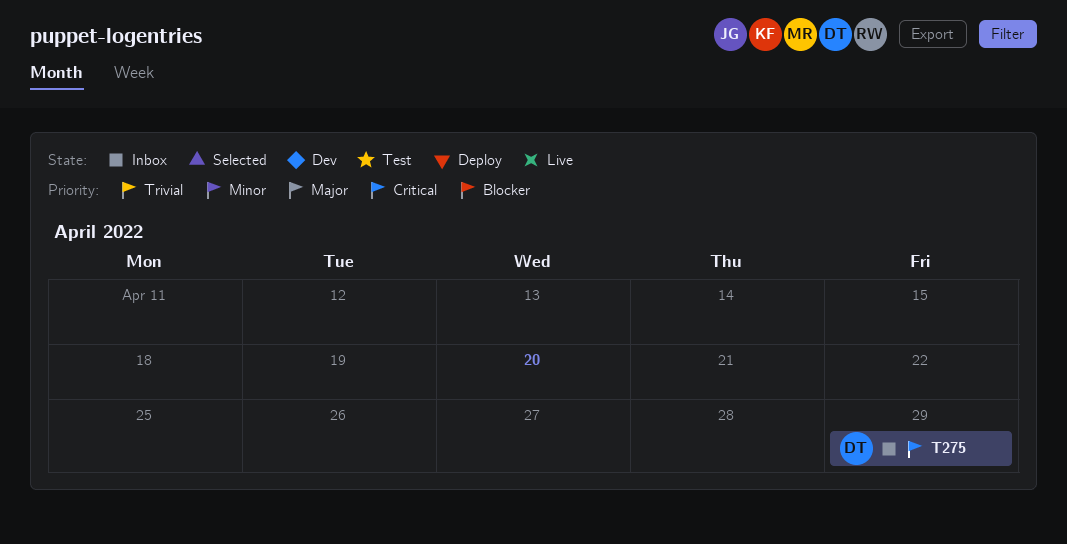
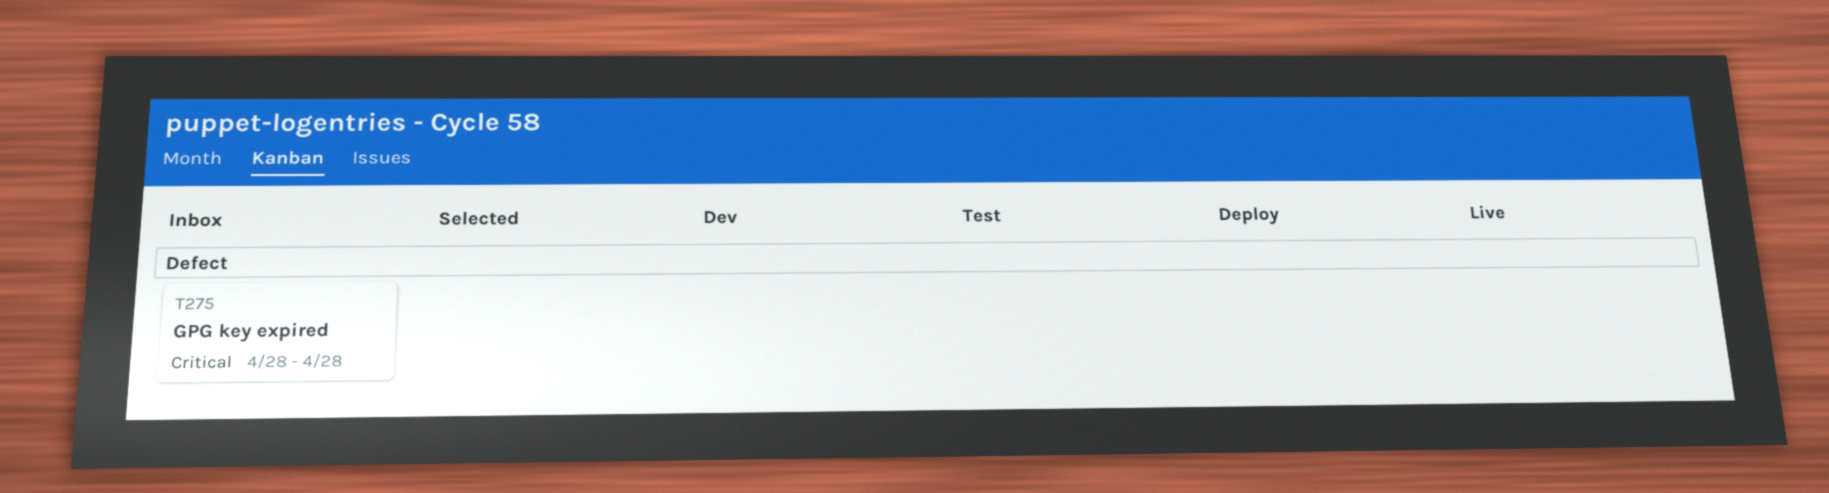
T275, start: Apr 29 -> Apr 28
T275, due: Apr 29 -> Apr 28

